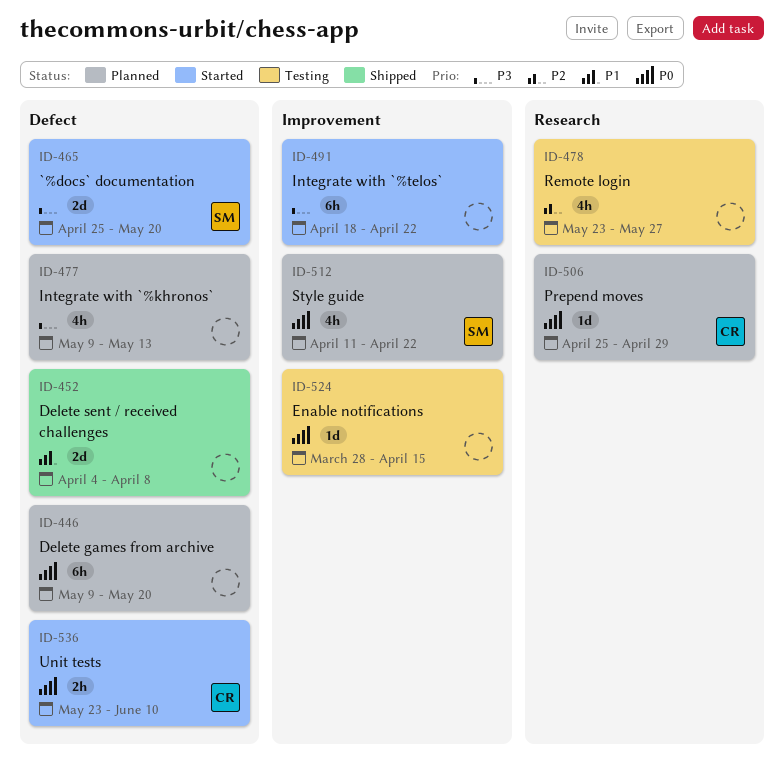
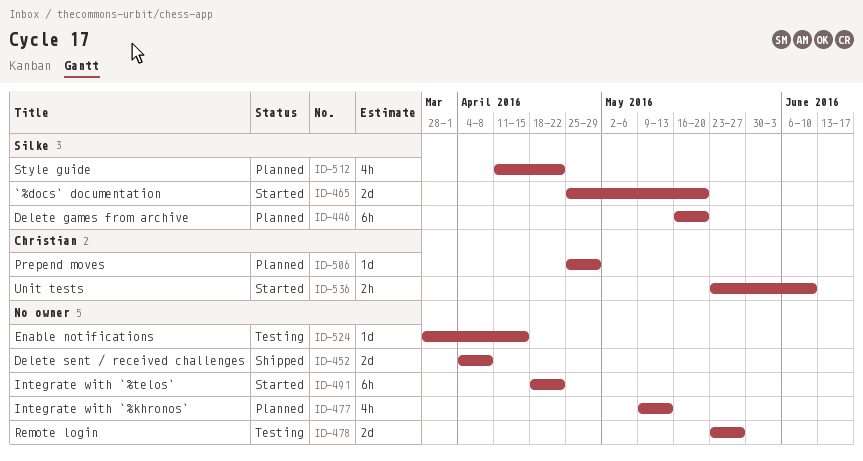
ID-446, owner: none -> Silke
ID-446, start: May 9 -> May 16
ID-478, estimate: 4h -> 2d

